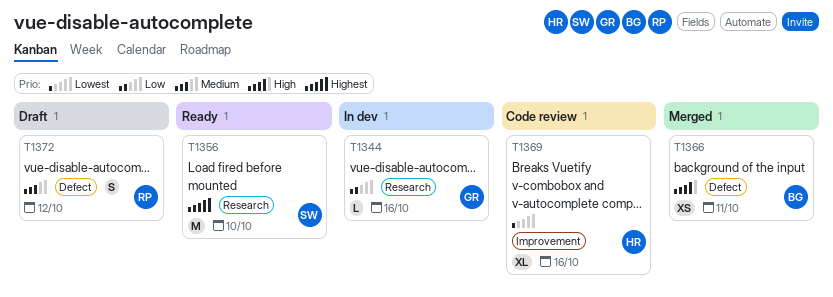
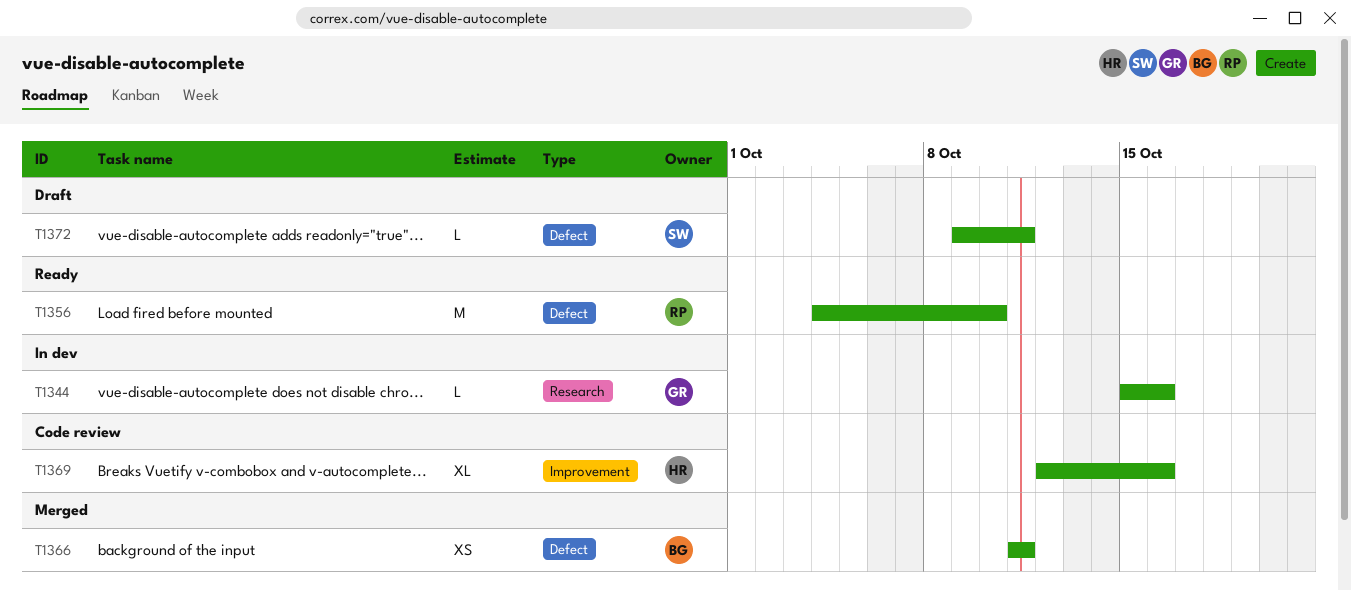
T1356, owner: SW -> RP
T1356, label: Research -> Defect
T1372, owner: RP -> SW
T1372, estimate: S -> L
T1372, due: Oct 12 -> Oct 11

